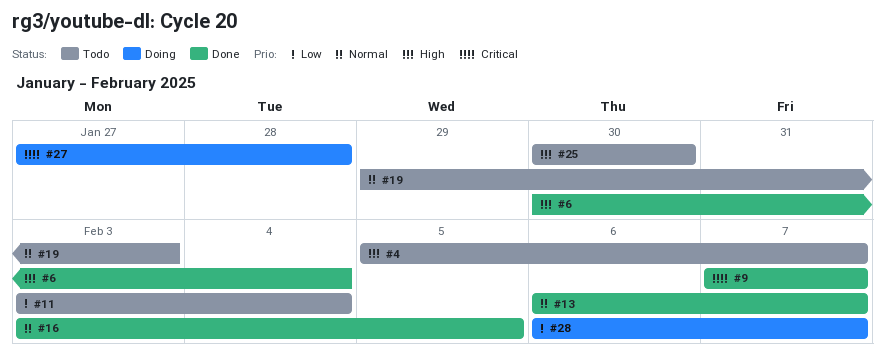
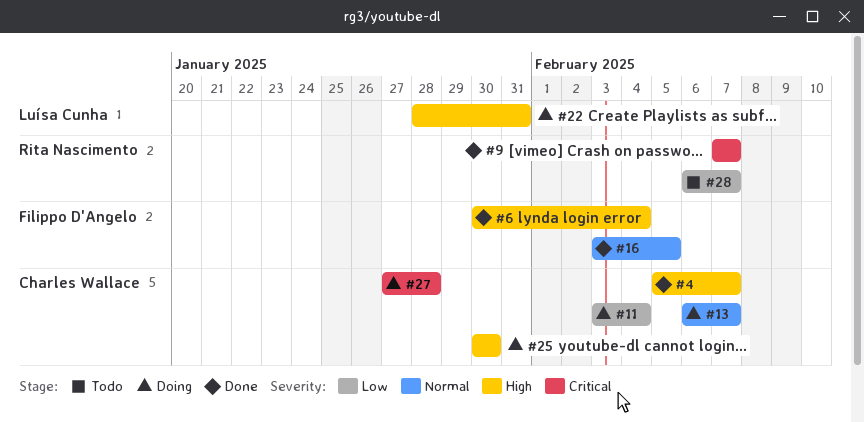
#4, status: Todo -> Done
#11, status: Todo -> Doing
#13, status: Done -> Doing
#19: present -> none
#22: none -> present
#25, status: Todo -> Doing
#28, status: Doing -> Todo

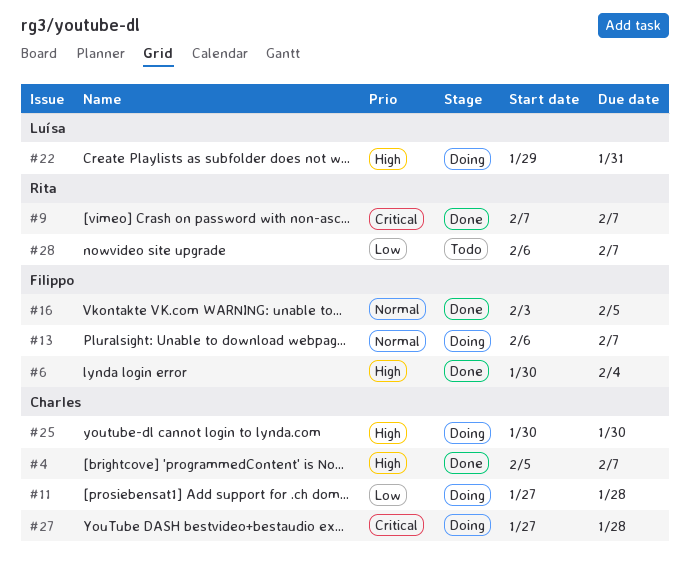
#11, start: Feb 3 -> Jan 27
#11, due: Feb 4 -> Jan 28
#13, owner: Charles Wallace -> Filippo D'Angelo
#22, start: Jan 28 -> Jan 29

